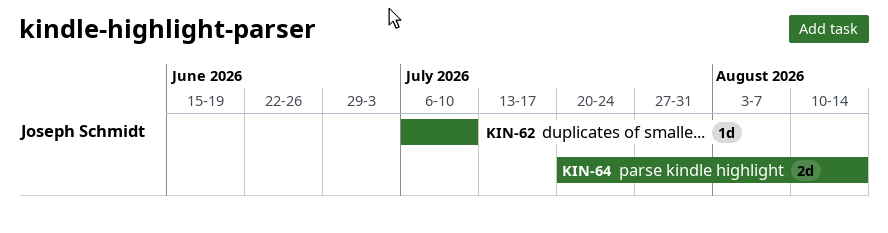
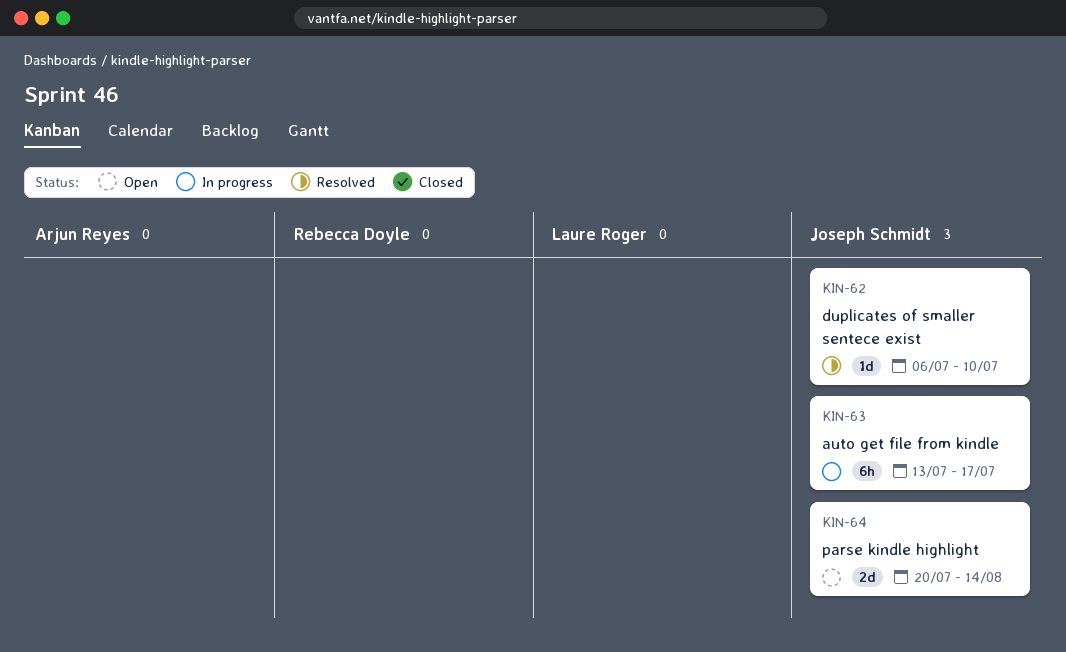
KIN-63: none -> present

